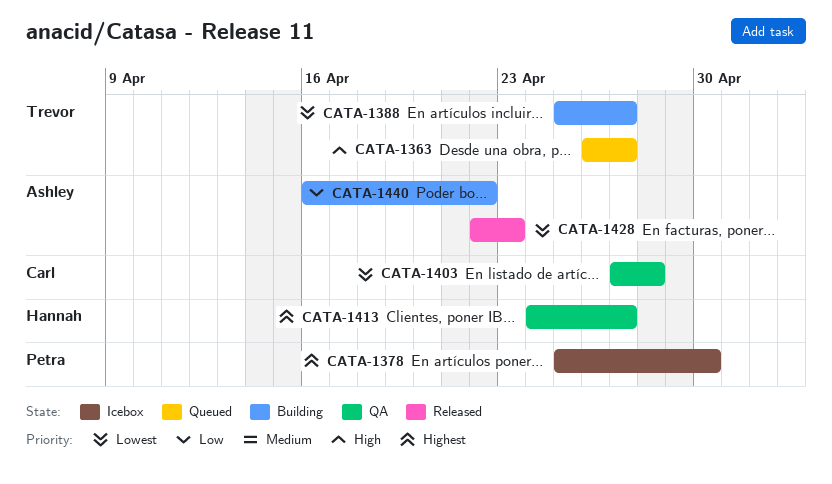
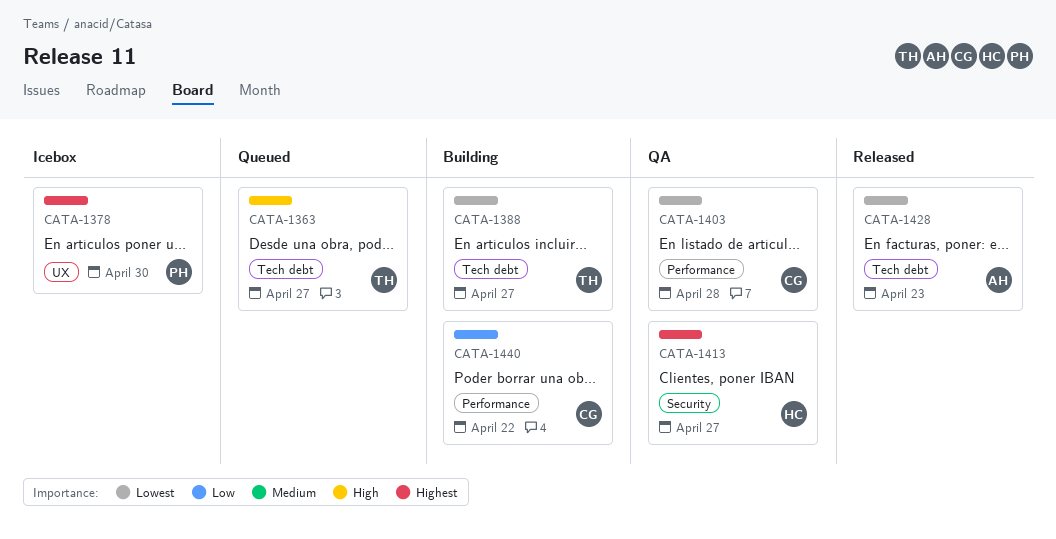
CATA-1440, owner: Ashley -> Carl

